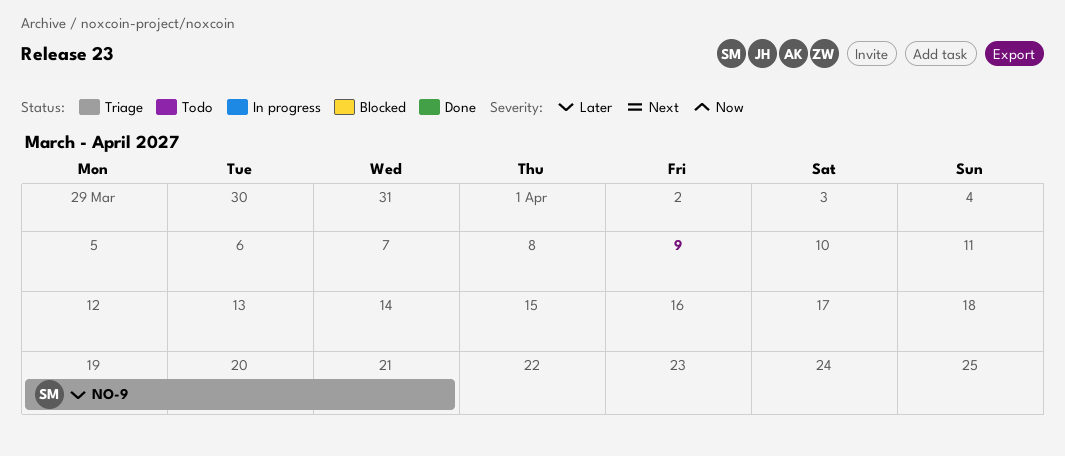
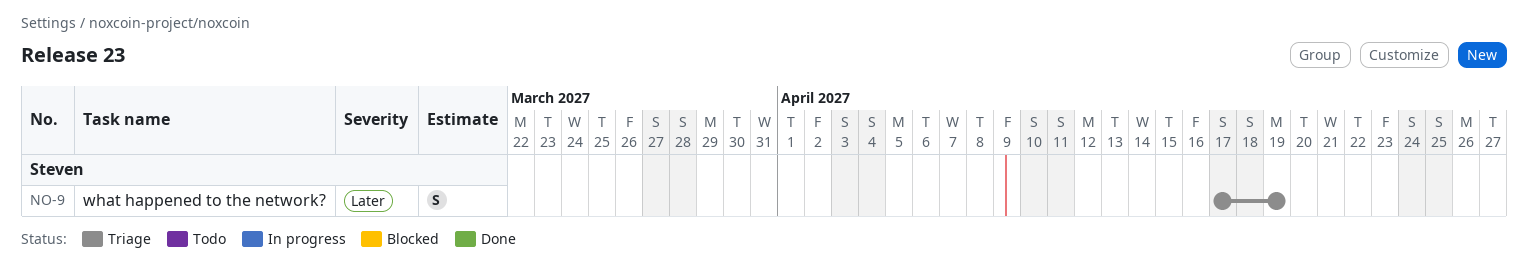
NO-9, start: Apr 19 -> Apr 17
NO-9, due: Apr 21 -> Apr 19

